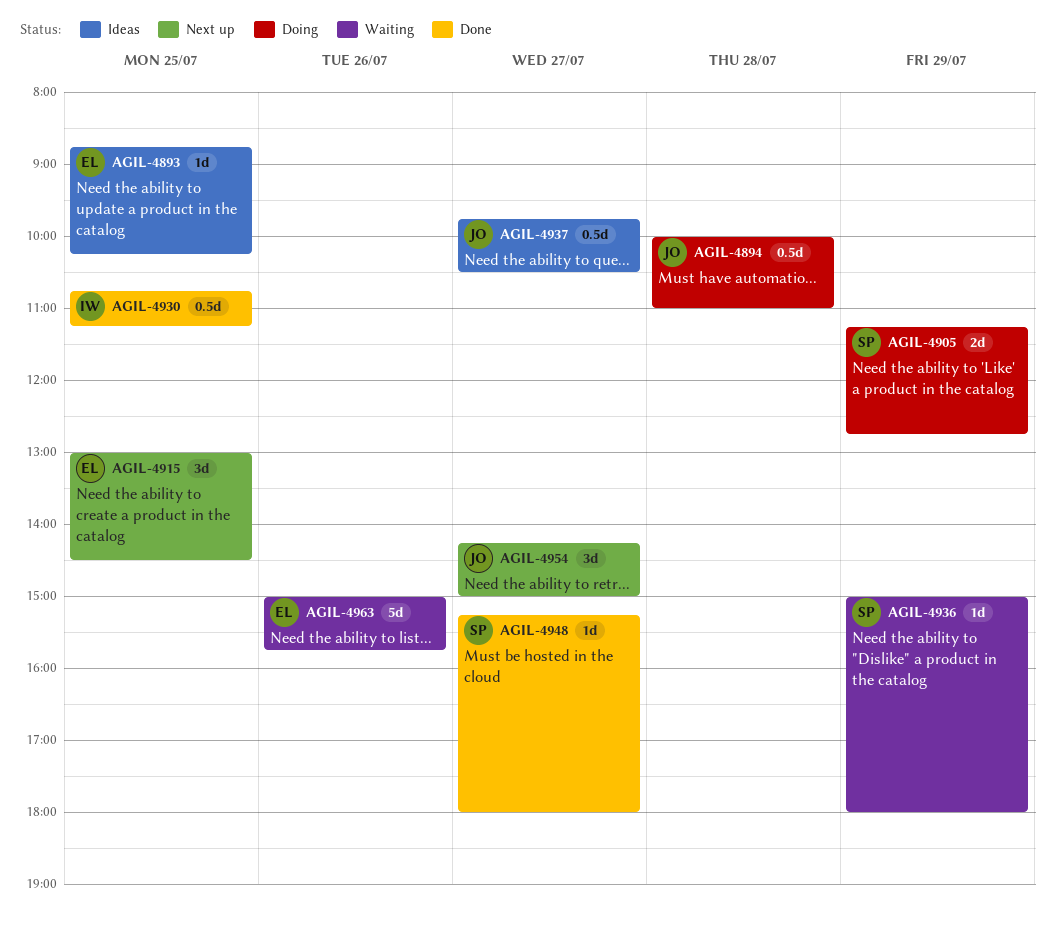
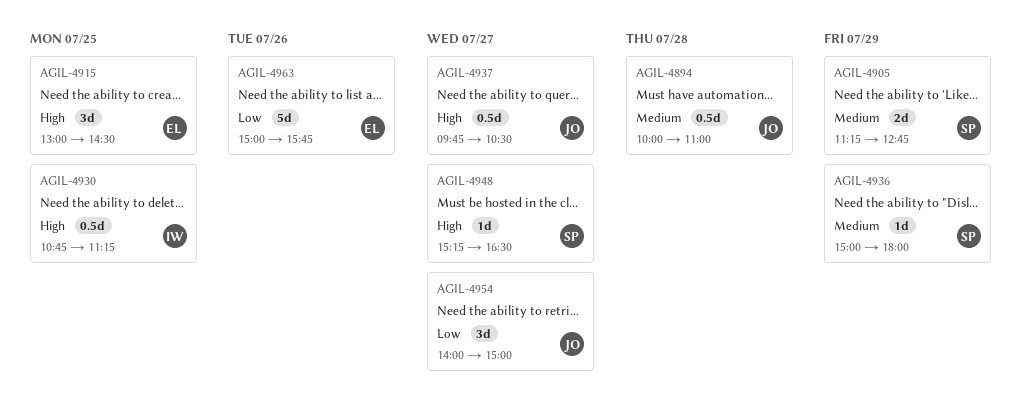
AGIL-4893: present -> none
AGIL-4948, ends: 18:00 -> 16:30
AGIL-4954, begins: 14:15 -> 14:00

